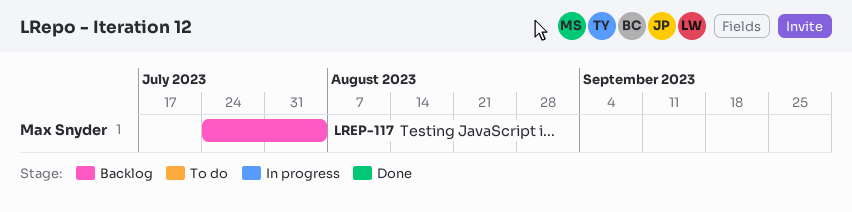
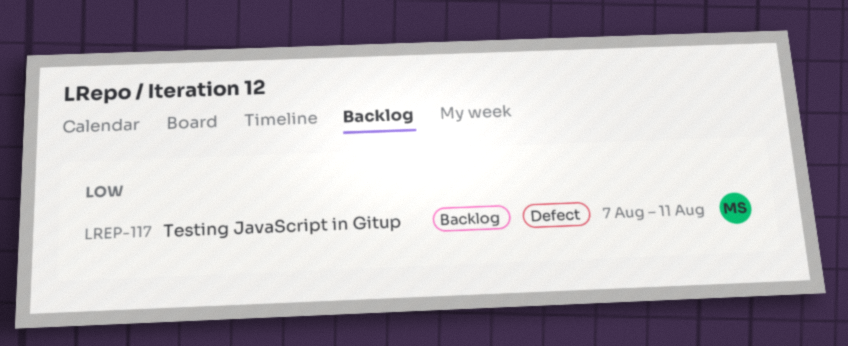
LREP-117, start: Jul 24 -> Aug 7
LREP-117, due: Aug 4 -> Aug 11

